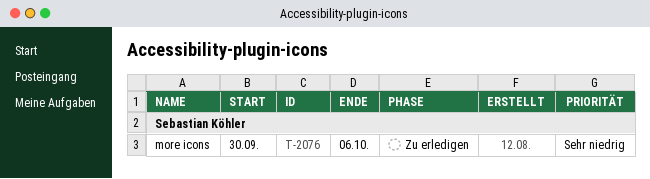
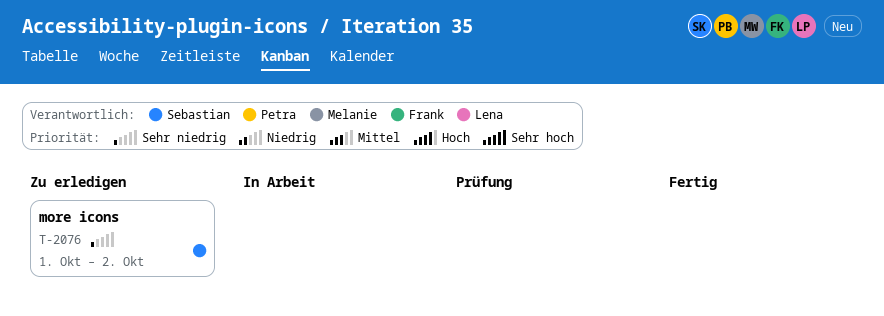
T-2076, start: Sep 30 -> Oct 1
T-2076, due: Oct 6 -> Oct 2

